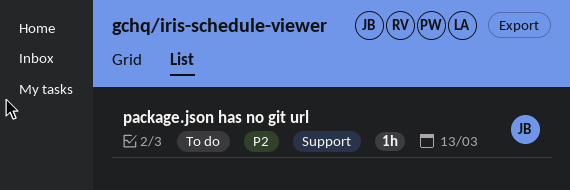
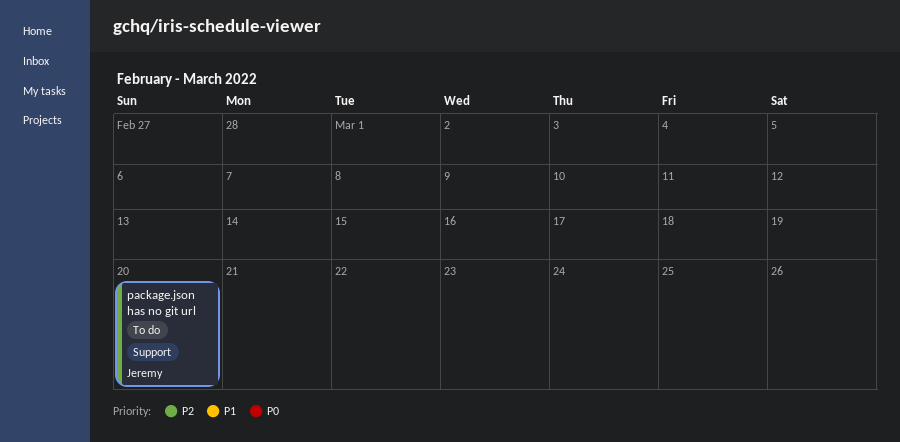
package.json has no git url, due: Mar 13 -> Mar 20

